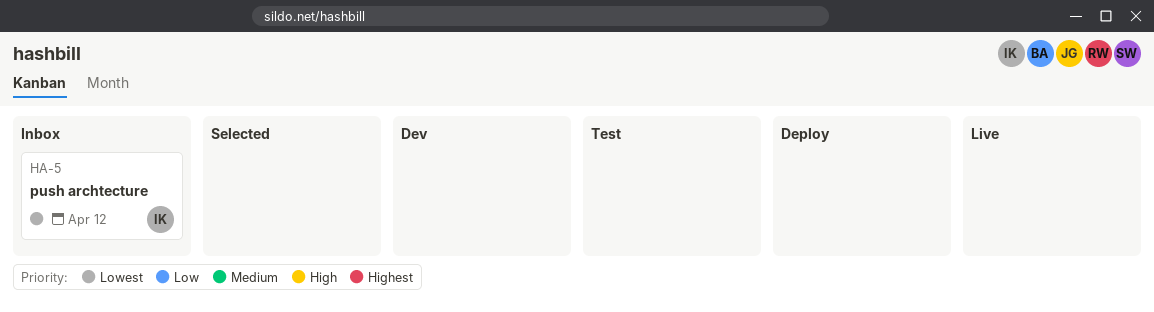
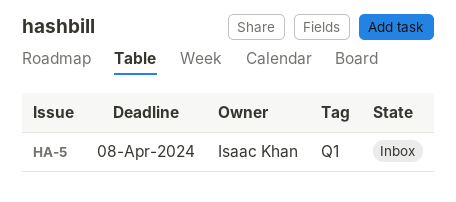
HA-5, due: Apr 12 -> Apr 8

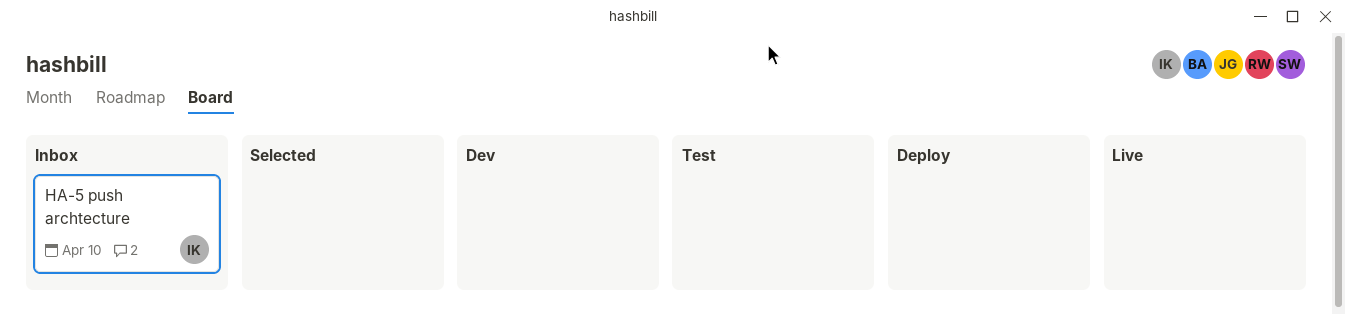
HA-5, due: Apr 8 -> Apr 10

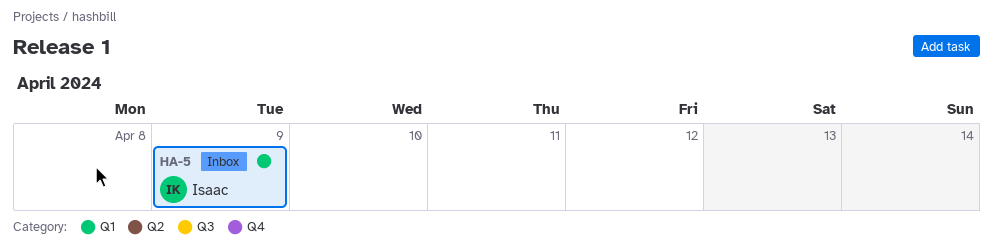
HA-5, due: Apr 10 -> Apr 9

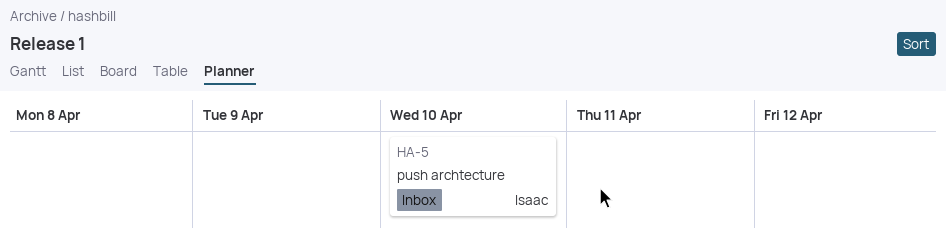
HA-5, due: Apr 9 -> Apr 10

